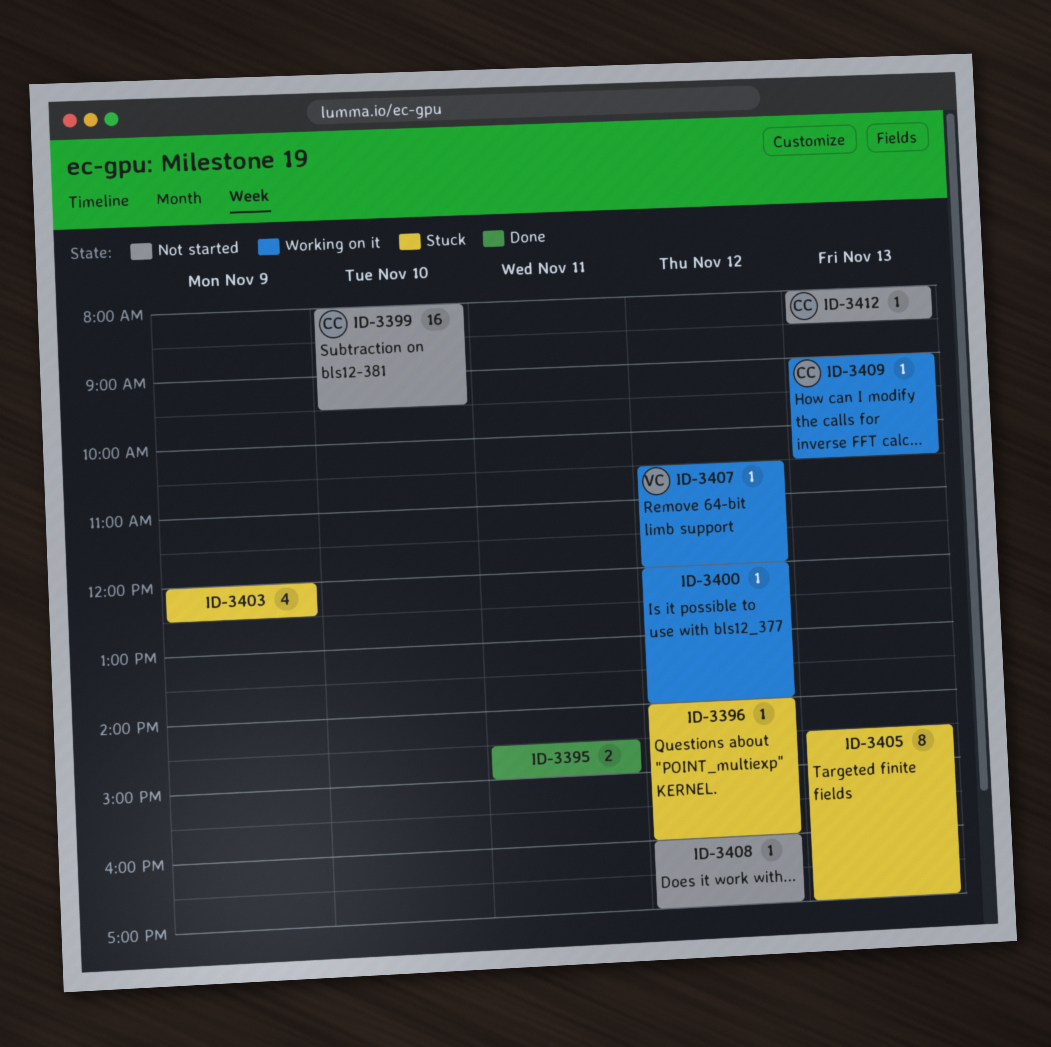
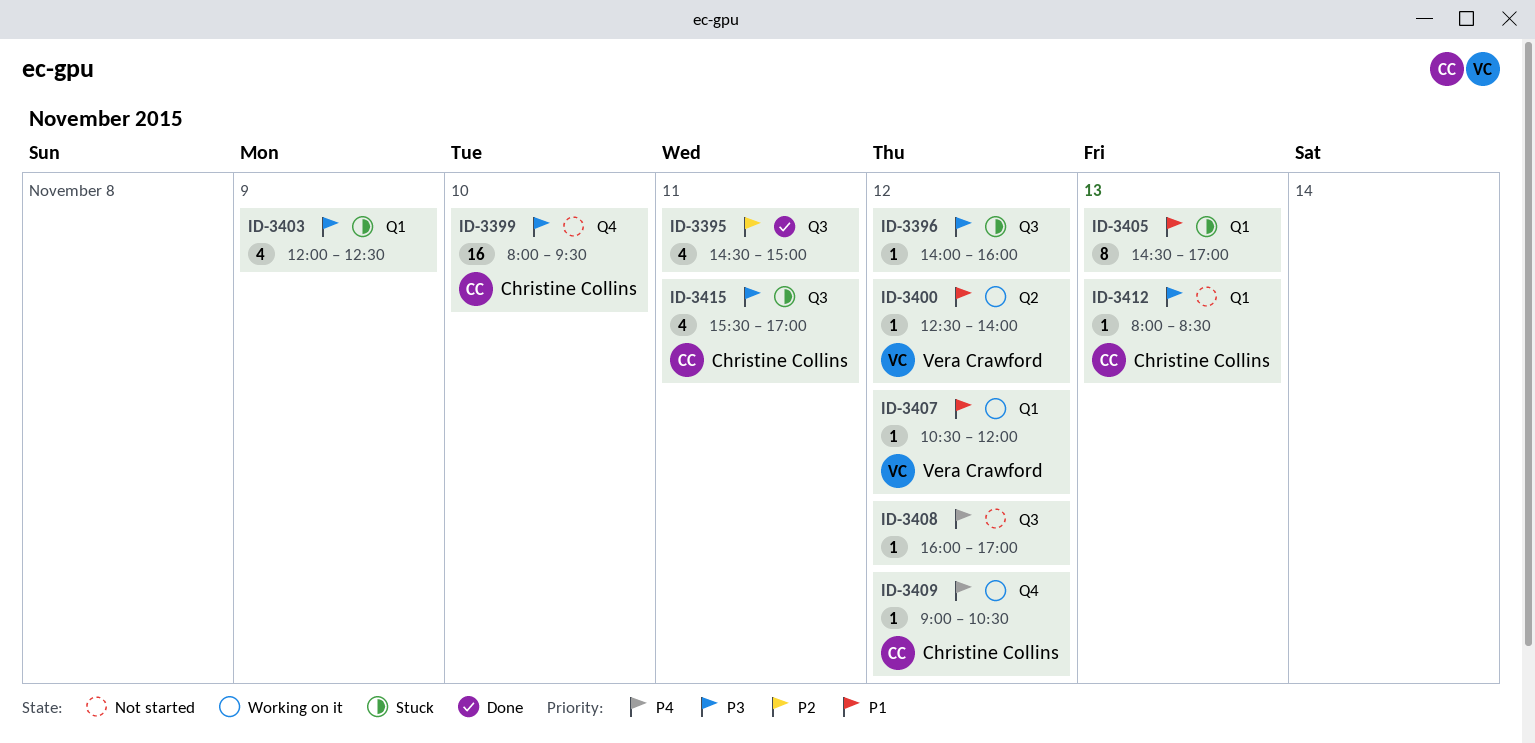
ID-3395, estimate: 2 -> 4
ID-3400, owner: none -> Vera Crawford
ID-3400, begins: 12:00 -> 12:30
ID-3409, day: Nov 13 -> Nov 12
ID-3415: none -> present

